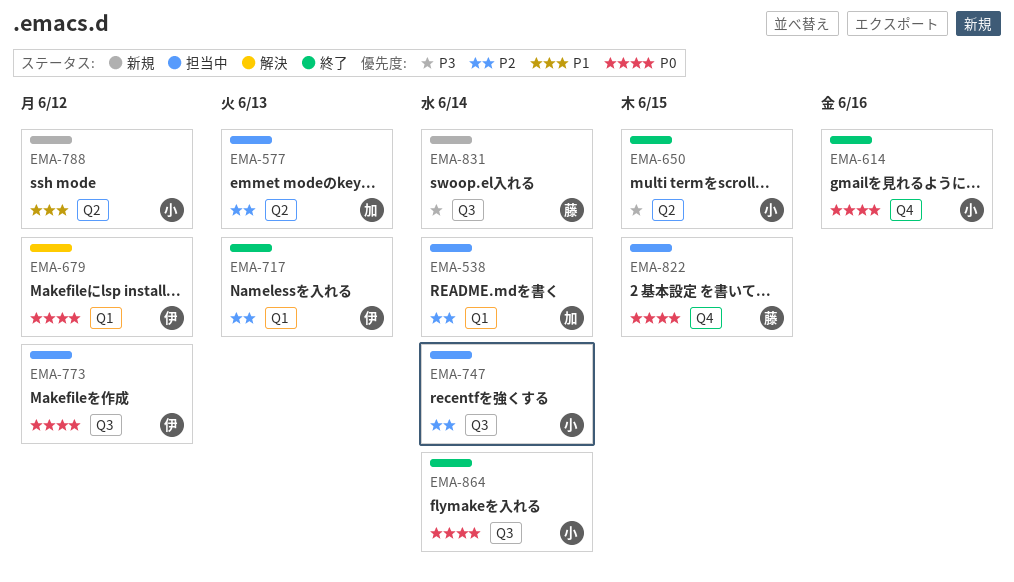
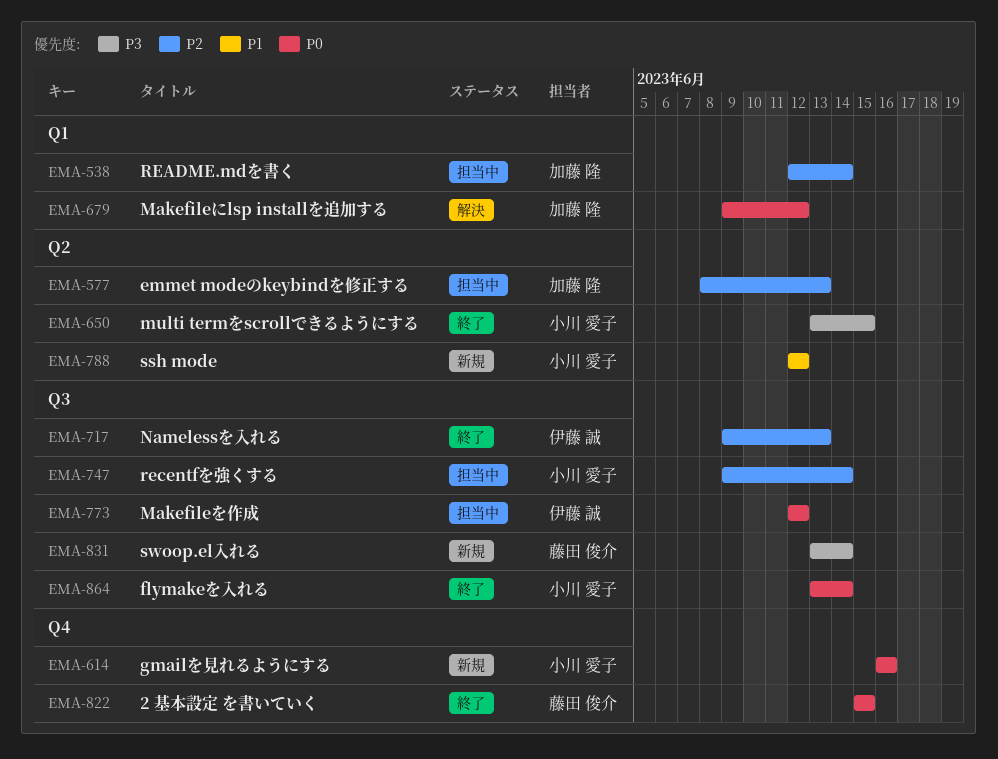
EMA-614, status: 終了 -> 新規
EMA-679, owner: 伊藤 誠 -> 加藤 隆
EMA-717, label: Q1 -> Q3
EMA-822, status: 担当中 -> 終了

